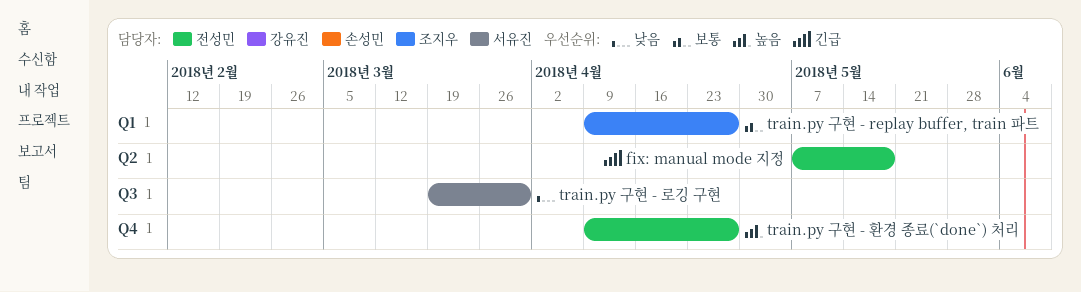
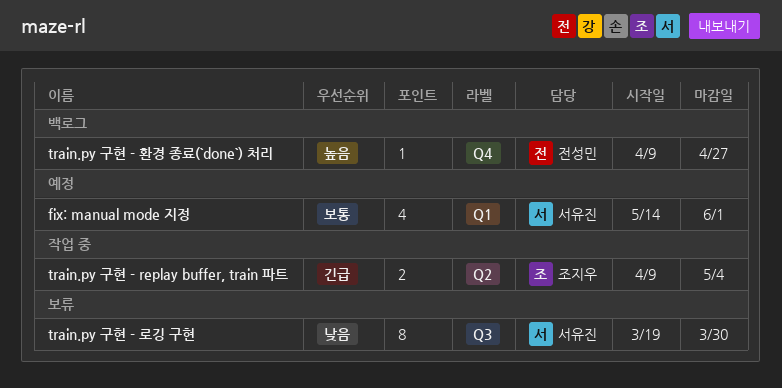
fix: manual mode 지정, owner: 전성민 -> 서유진
fix: manual mode 지정, priority: 긴급 -> 보통
fix: manual mode 지정, label: Q2 -> Q1
fix: manual mode 지정, start: May 7 -> May 14
fix: manual mode 지정, due: May 18 -> Jun 1
train.py 구현 - replay buffer, train 파트, priority: 보통 -> 긴급
train.py 구현 - replay buffer, train 파트, label: Q1 -> Q2
train.py 구현 - replay buffer, train 파트, due: Apr 27 -> May 4

